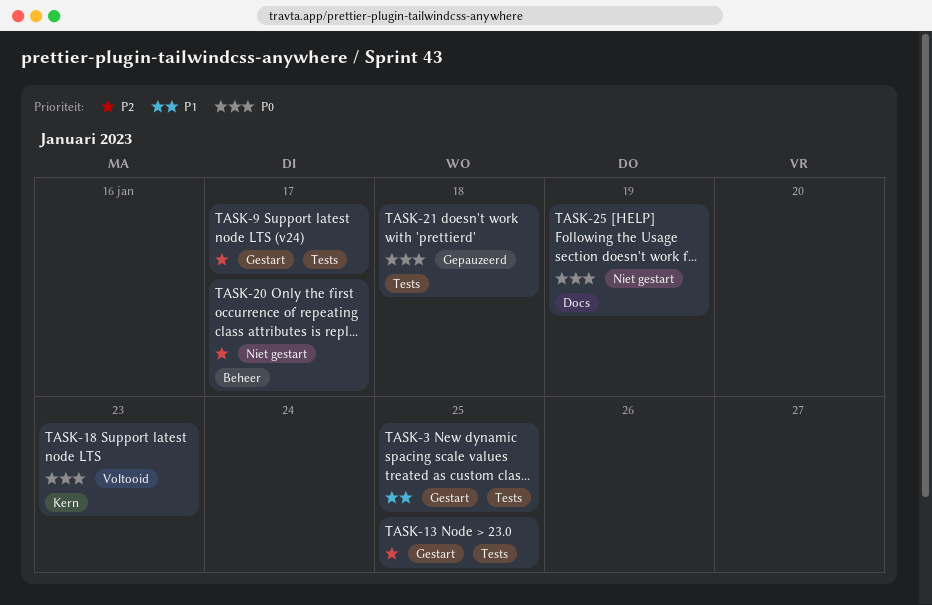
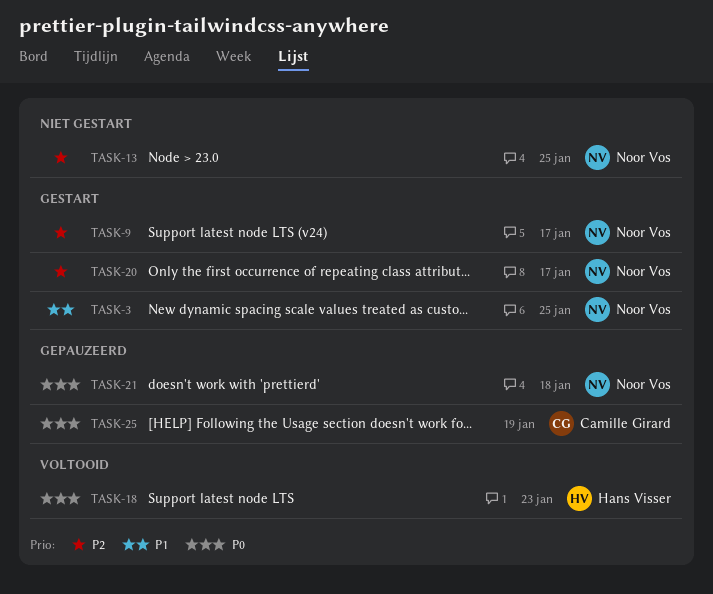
TASK-13, status: Gestart -> Niet gestart
TASK-20, status: Niet gestart -> Gestart
TASK-25, status: Niet gestart -> Gepauzeerd

